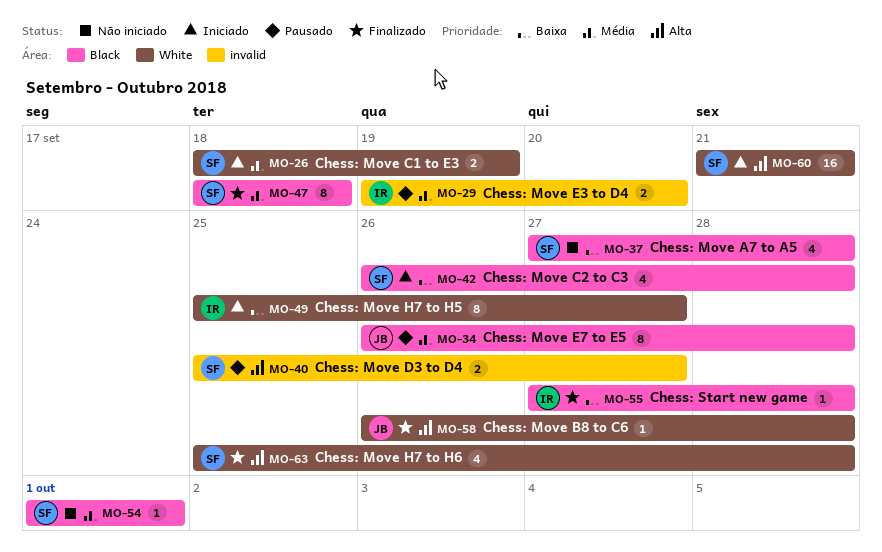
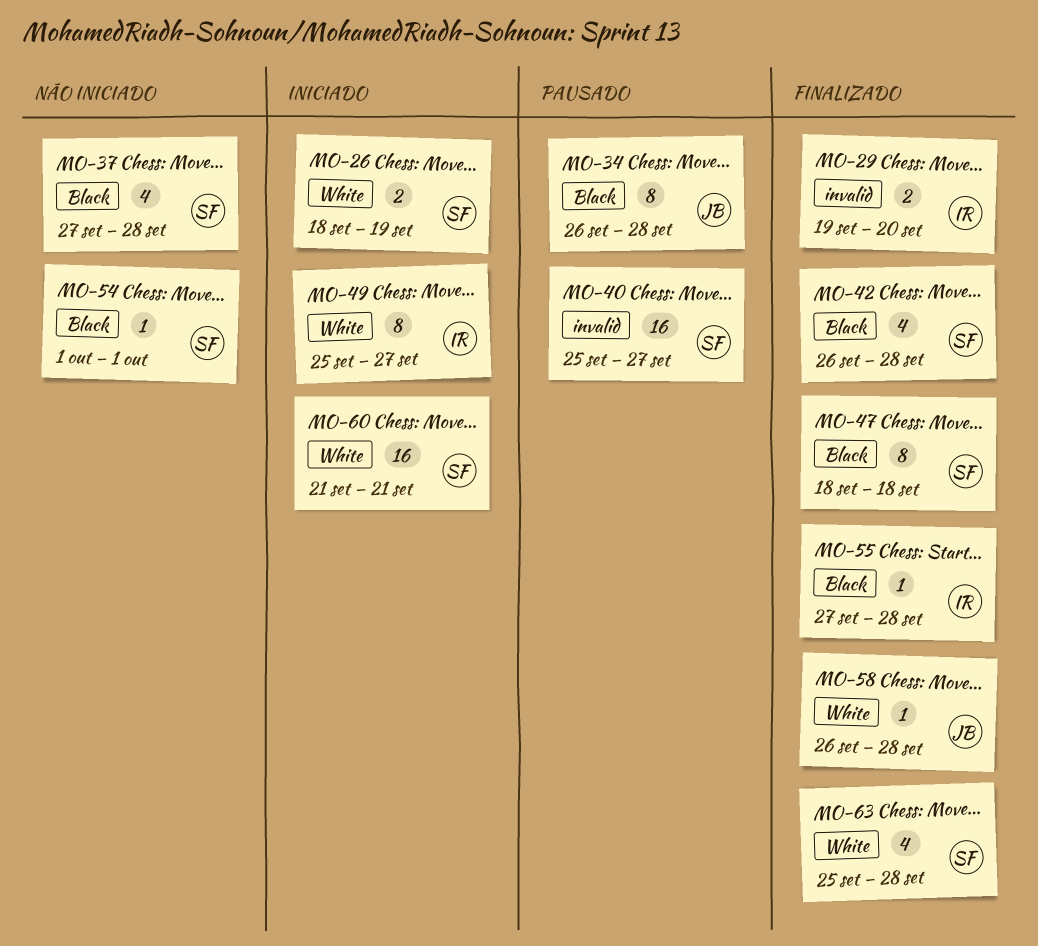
MO-29, status: Pausado -> Finalizado
MO-40, estimate: 2 -> 16
MO-42, status: Iniciado -> Finalizado

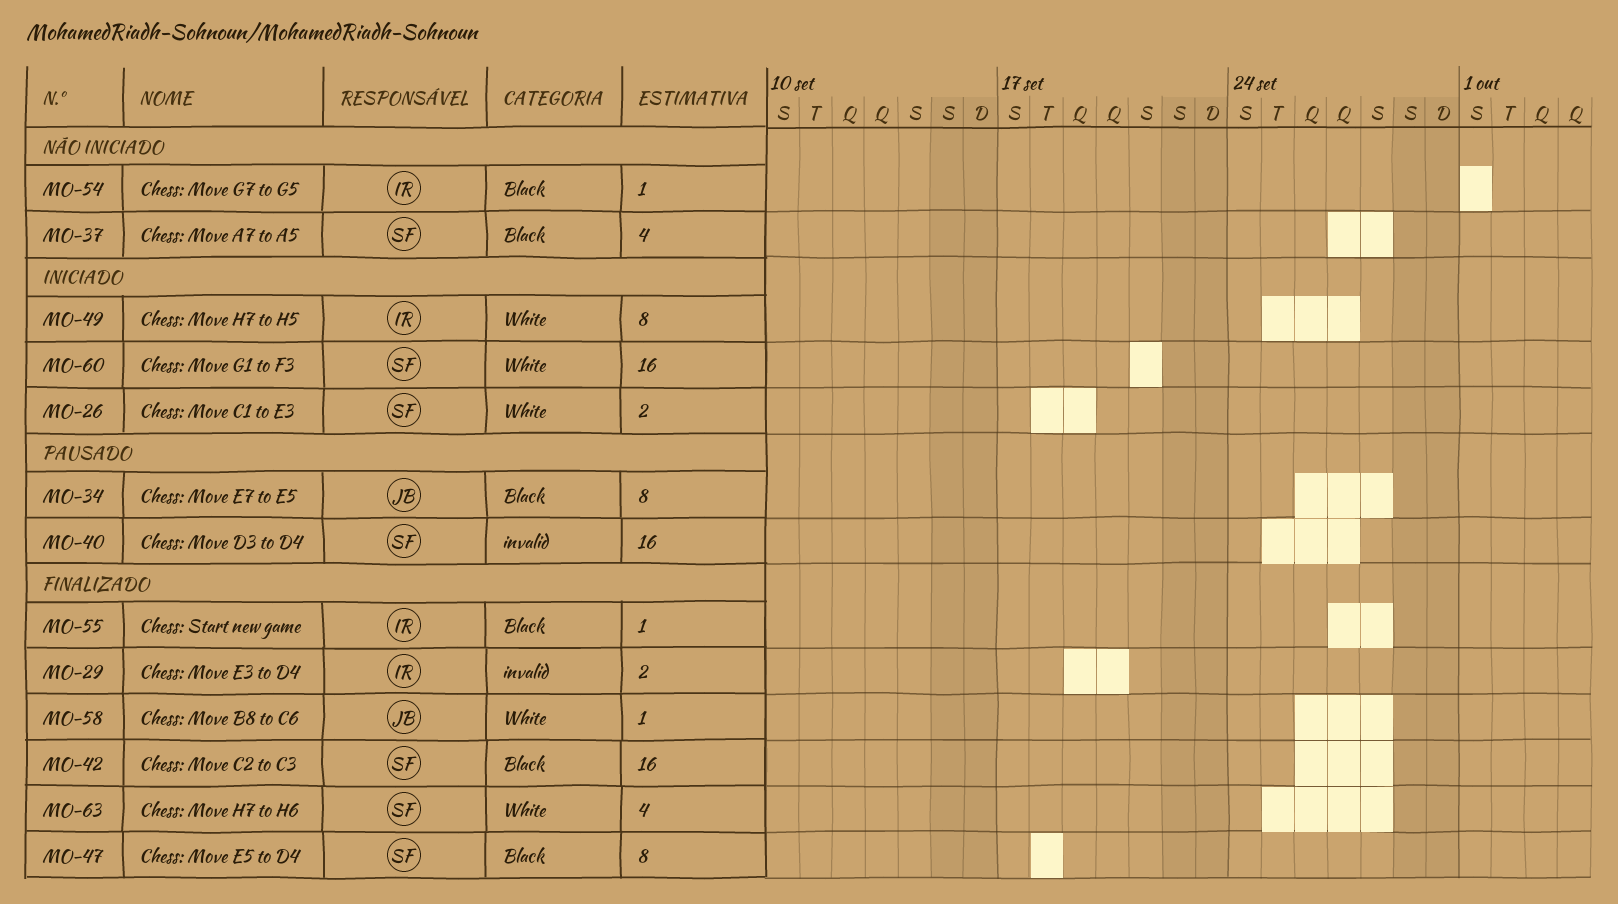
MO-42, estimate: 4 -> 16
MO-54, owner: SF -> IR

